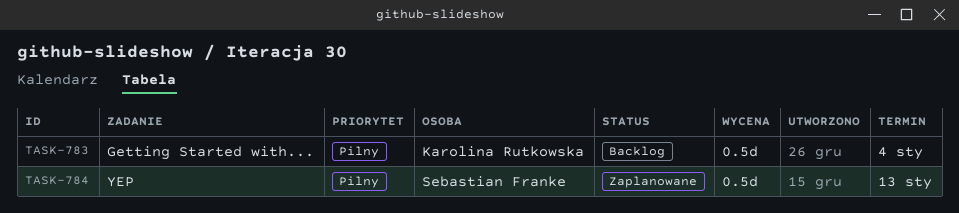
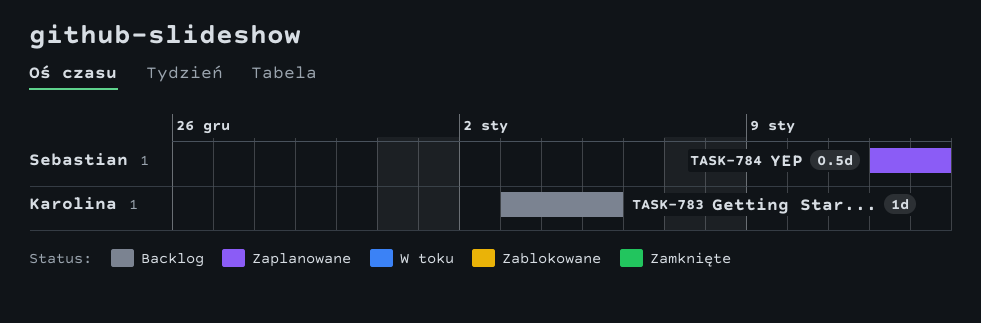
TASK-783, estimate: 0.5d -> 1d
TASK-783, due: Jan 4 -> Jan 5

